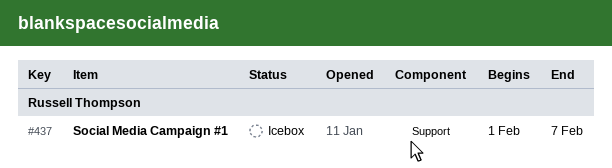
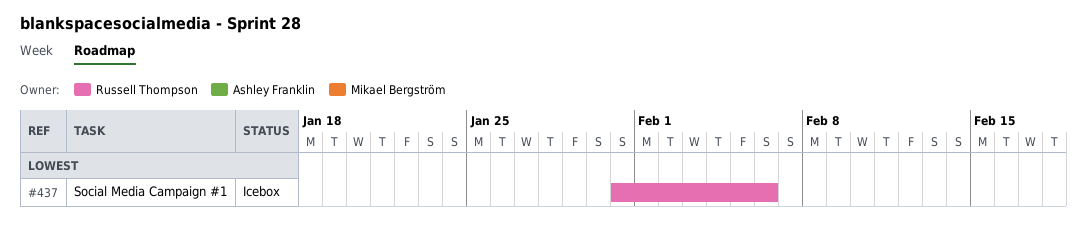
#437, start: Feb 1 -> Jan 31
#437, due: Feb 7 -> Feb 6

